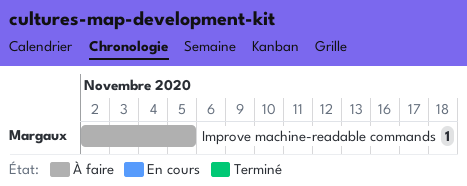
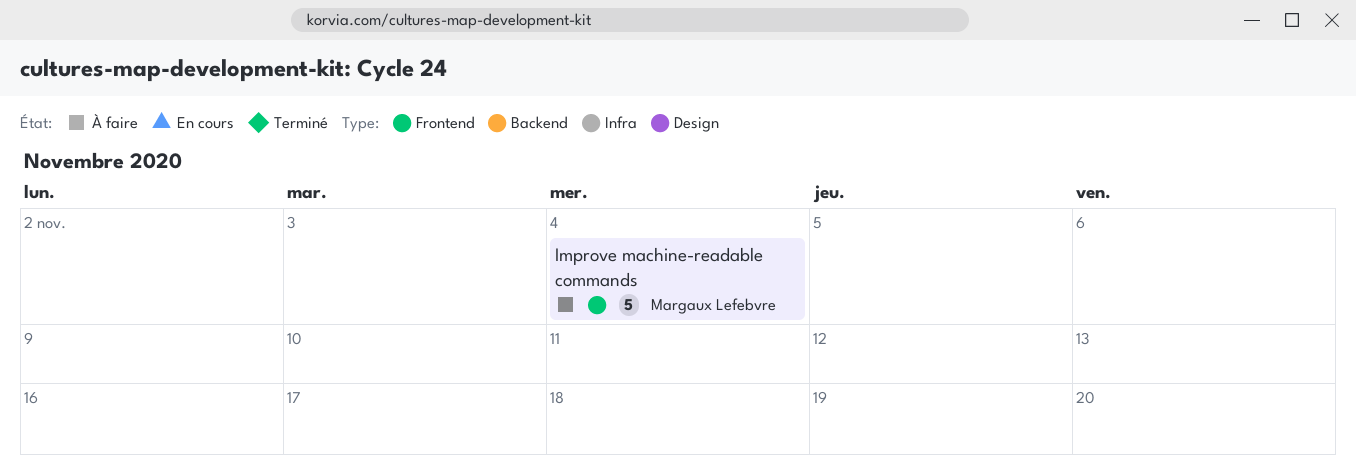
Improve machine-readable commands, estimate: 1 -> 5
Improve machine-readable commands, due: Nov 5 -> Nov 4

